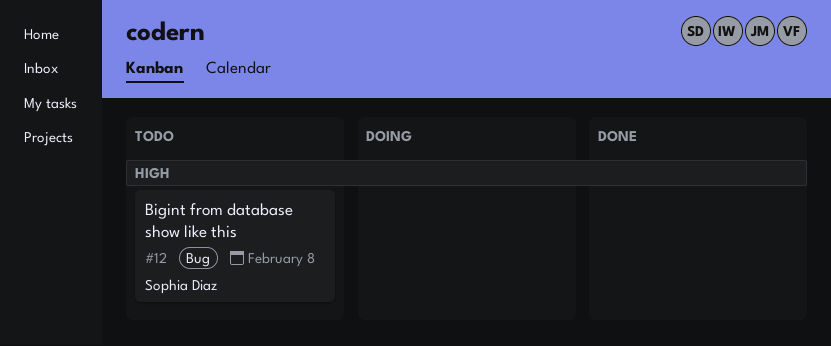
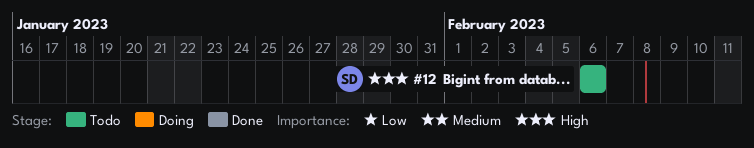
#12, due: Feb 8 -> Feb 6

